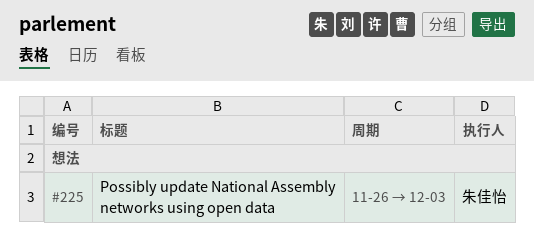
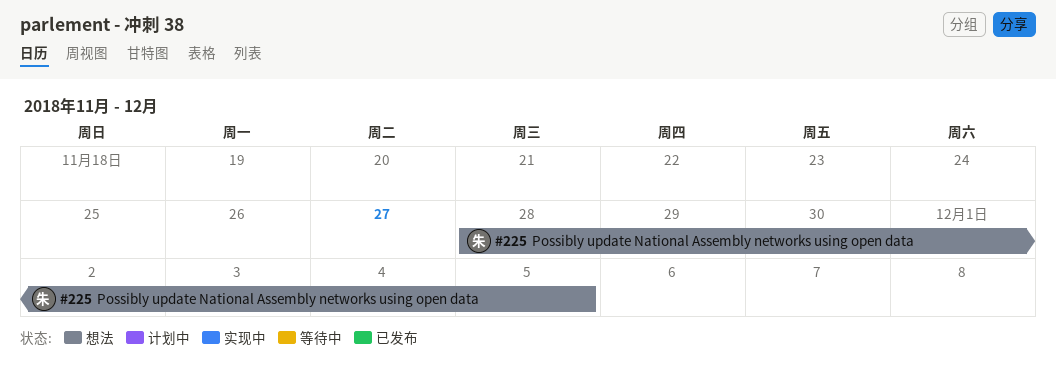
#225, start: Nov 26 -> Nov 28
#225, due: Dec 3 -> Dec 5

